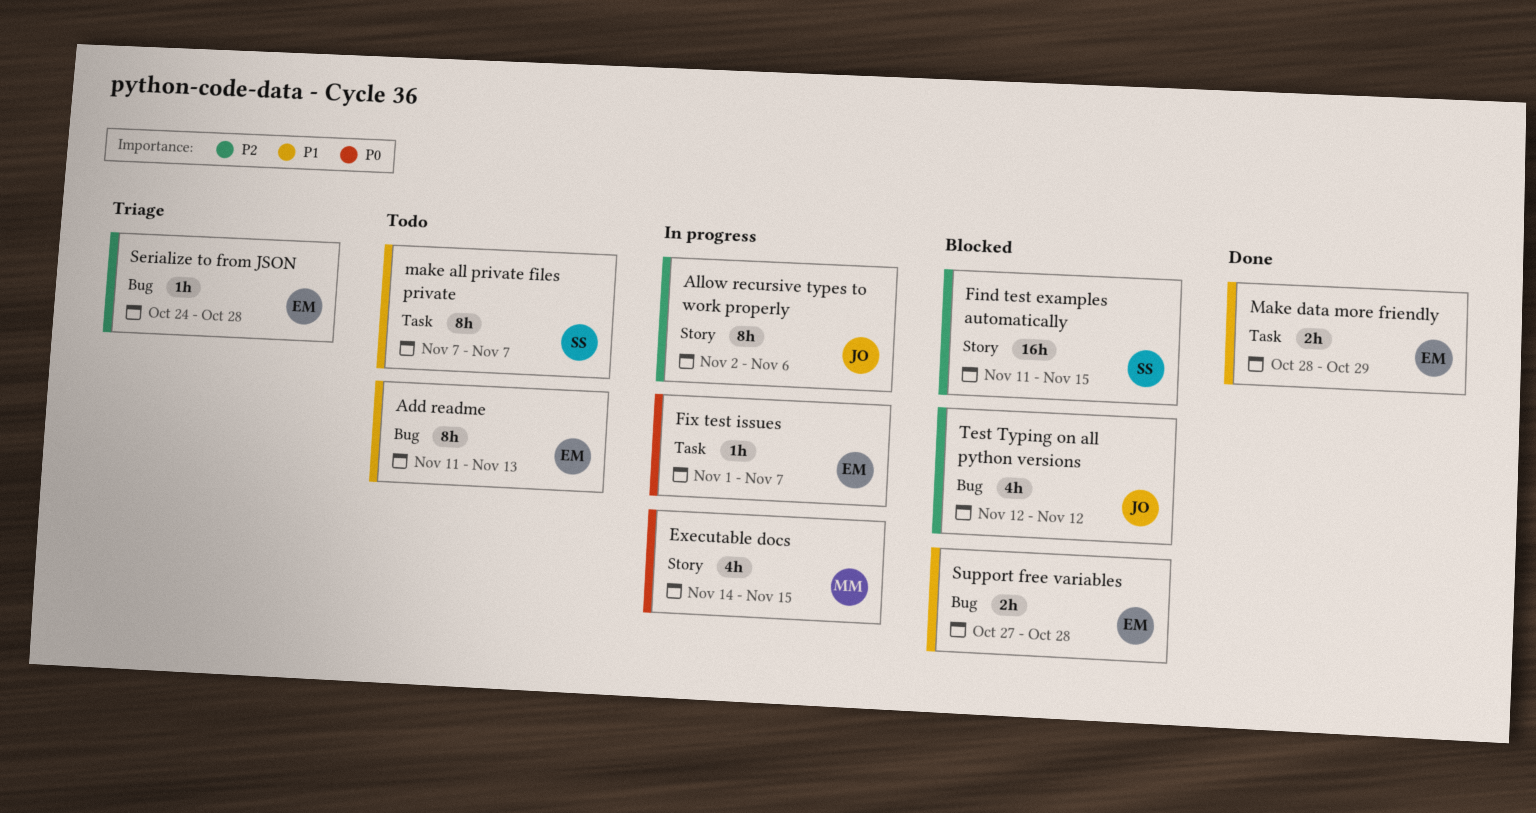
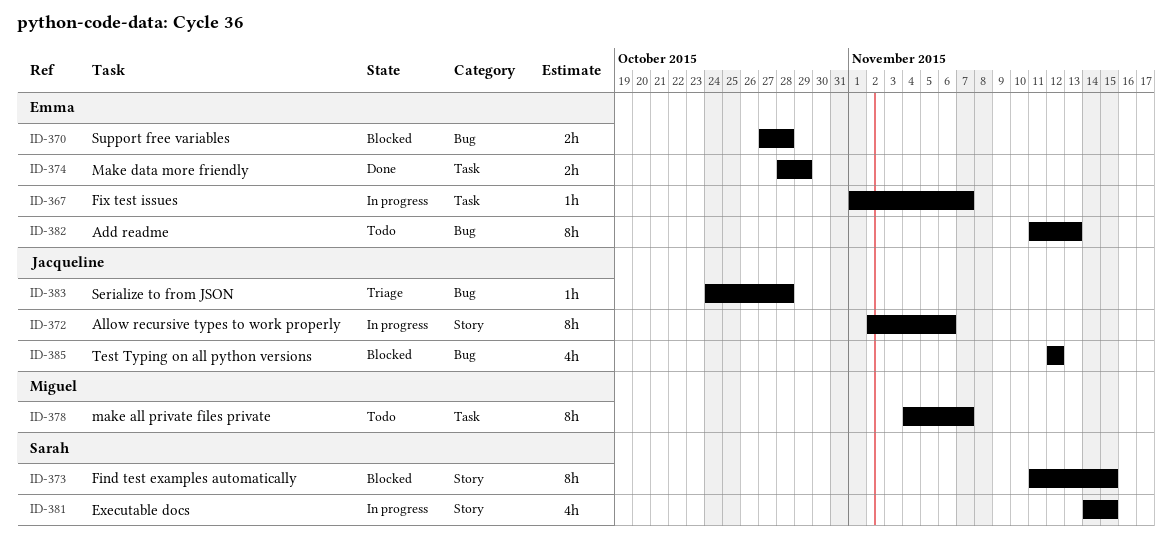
Executable docs, owner: Miguel -> Sarah
Find test examples automatically, estimate: 16h -> 8h
make all private files private, owner: Sarah -> Miguel
make all private files private, start: Nov 7 -> Nov 4
Serialize to from JSON, owner: Emma -> Jacqueline

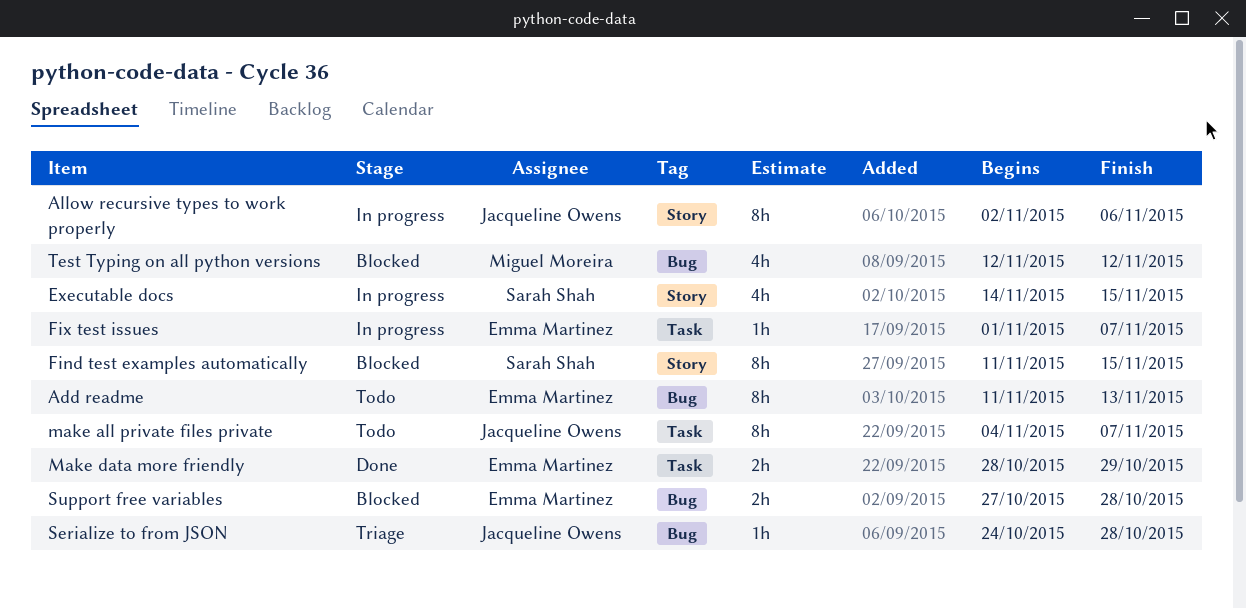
make all private files private, owner: Miguel Moreira -> Jacqueline Owens
Test Typing on all python versions, owner: Jacqueline Owens -> Miguel Moreira

